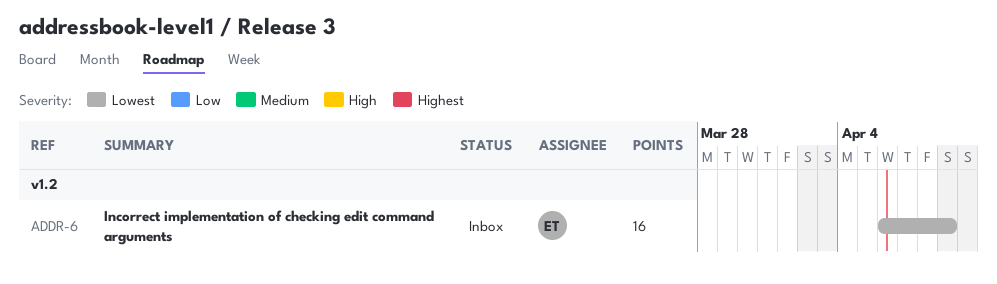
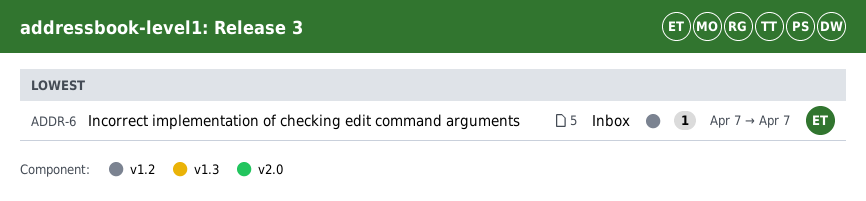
ADDR-6, estimate: 16 -> 1
ADDR-6, start: Apr 6 -> Apr 7
ADDR-6, due: Apr 9 -> Apr 7

